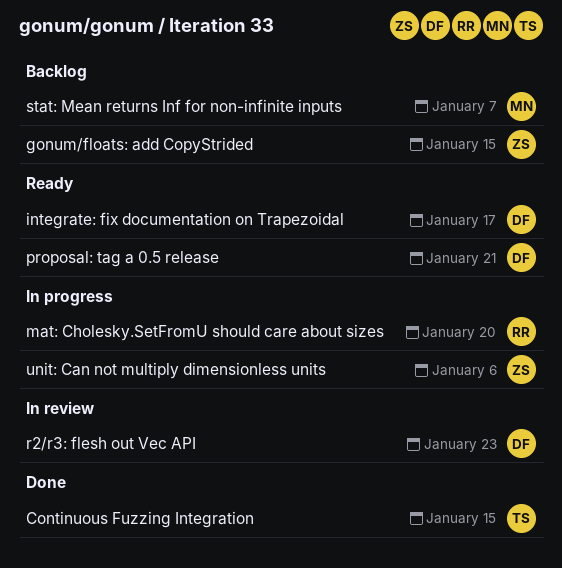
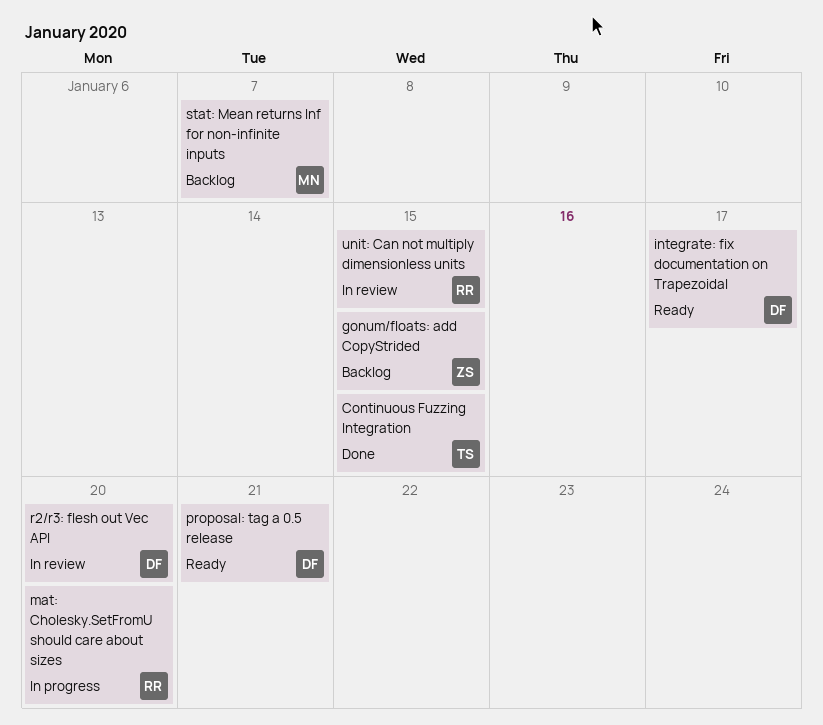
r2/r3: flesh out Vec API, due: Jan 23 -> Jan 20
unit: Can not multiply dimensionless units, status: In progress -> In review
unit: Can not multiply dimensionless units, owner: ZS -> RR
unit: Can not multiply dimensionless units, due: Jan 6 -> Jan 15

